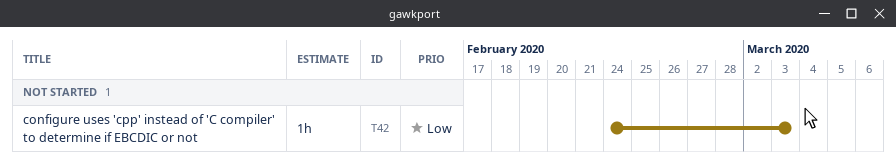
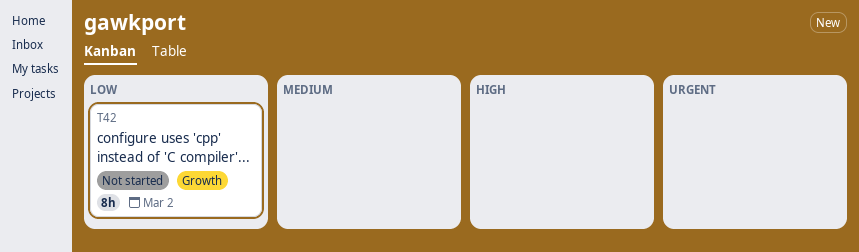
T42, estimate: 1h -> 8h
T42, due: Mar 3 -> Mar 2

